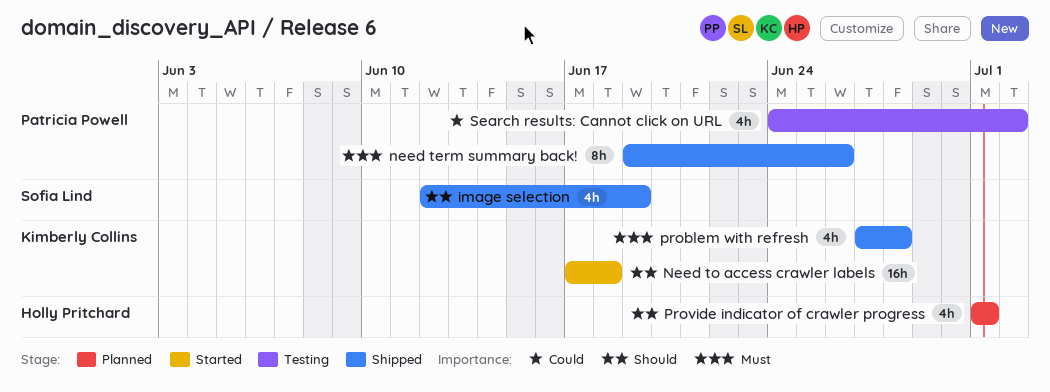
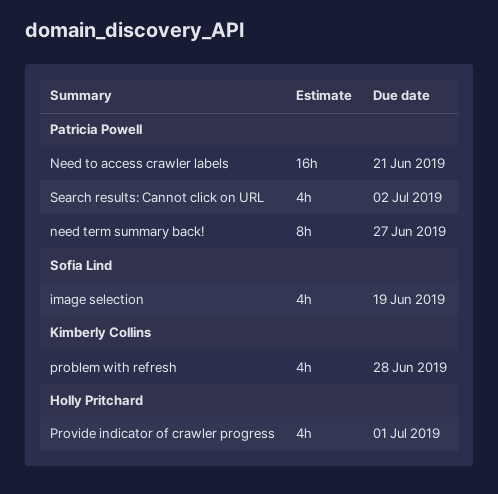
need term summary back!, due: Jun 26 -> Jun 27
Need to access crawler labels, owner: Kimberly Collins -> Patricia Powell
Need to access crawler labels, due: Jun 18 -> Jun 21

